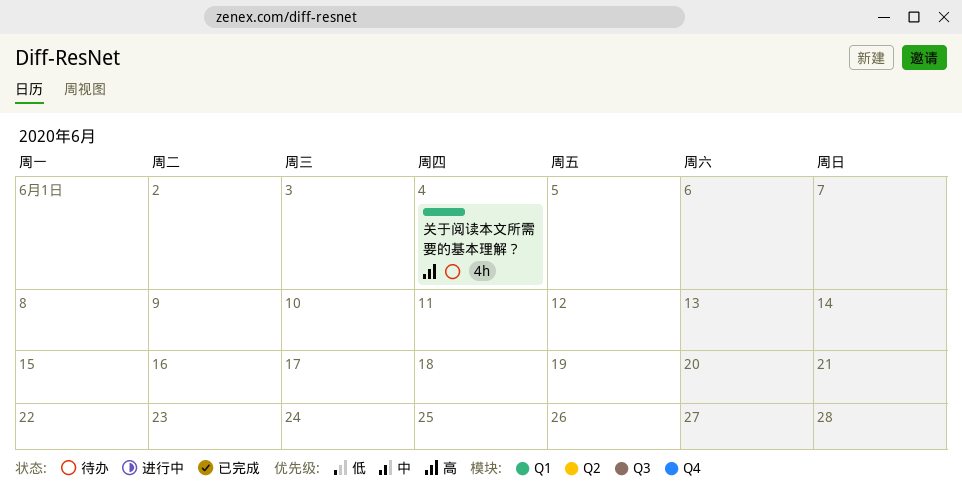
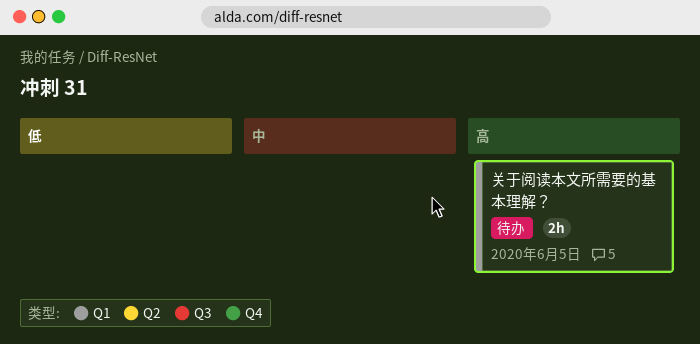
关于阅读本文所需要的基本理解？, estimate: 4h -> 2h
关于阅读本文所需要的基本理解？, due: Jun 4 -> Jun 5

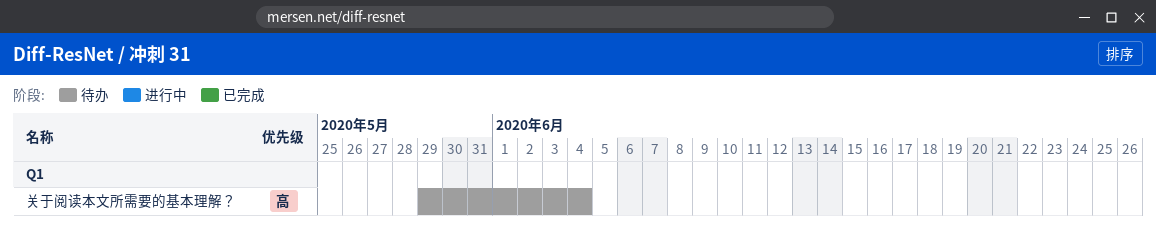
关于阅读本文所需要的基本理解？, due: Jun 5 -> Jun 4

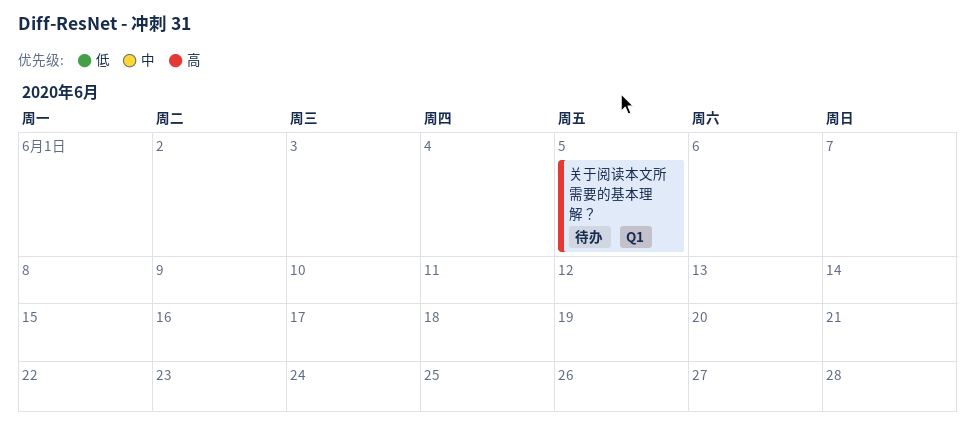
关于阅读本文所需要的基本理解？, due: Jun 4 -> Jun 5

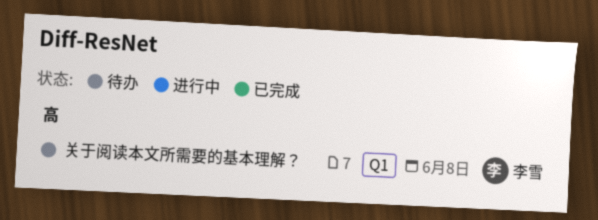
关于阅读本文所需要的基本理解？, due: Jun 5 -> Jun 8

